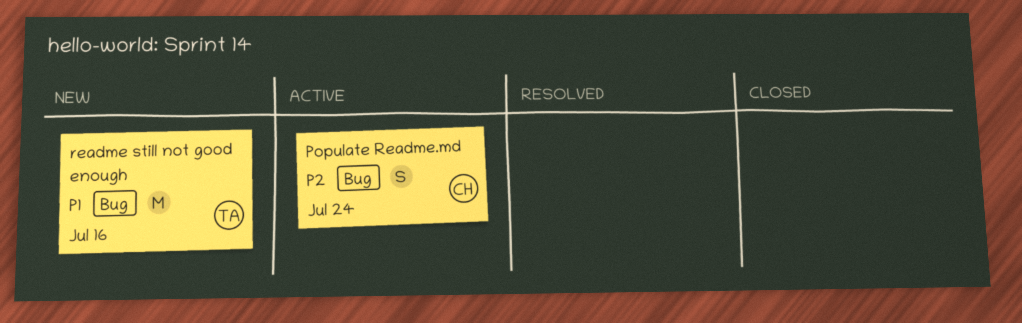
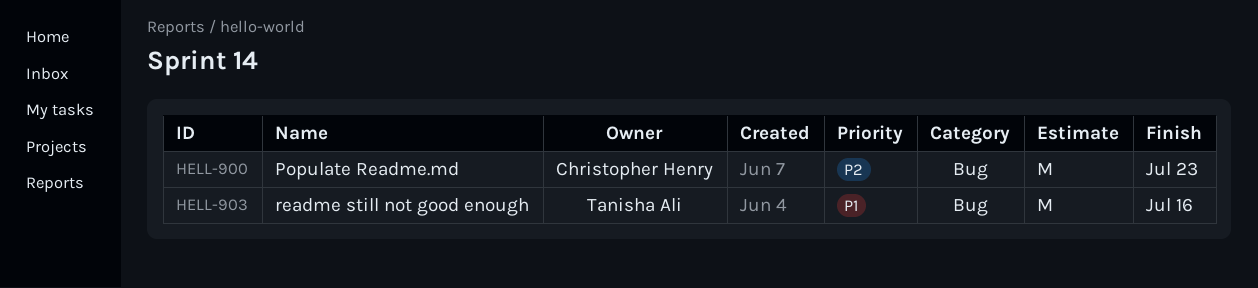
Populate Readme.md, estimate: S -> M
Populate Readme.md, due: Jul 24 -> Jul 23

